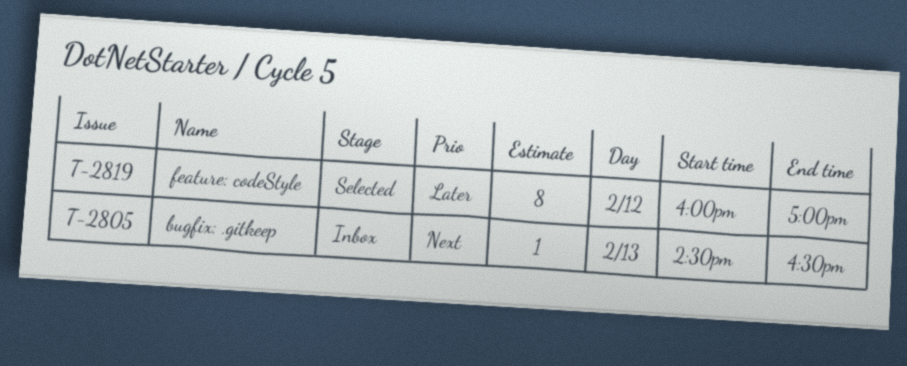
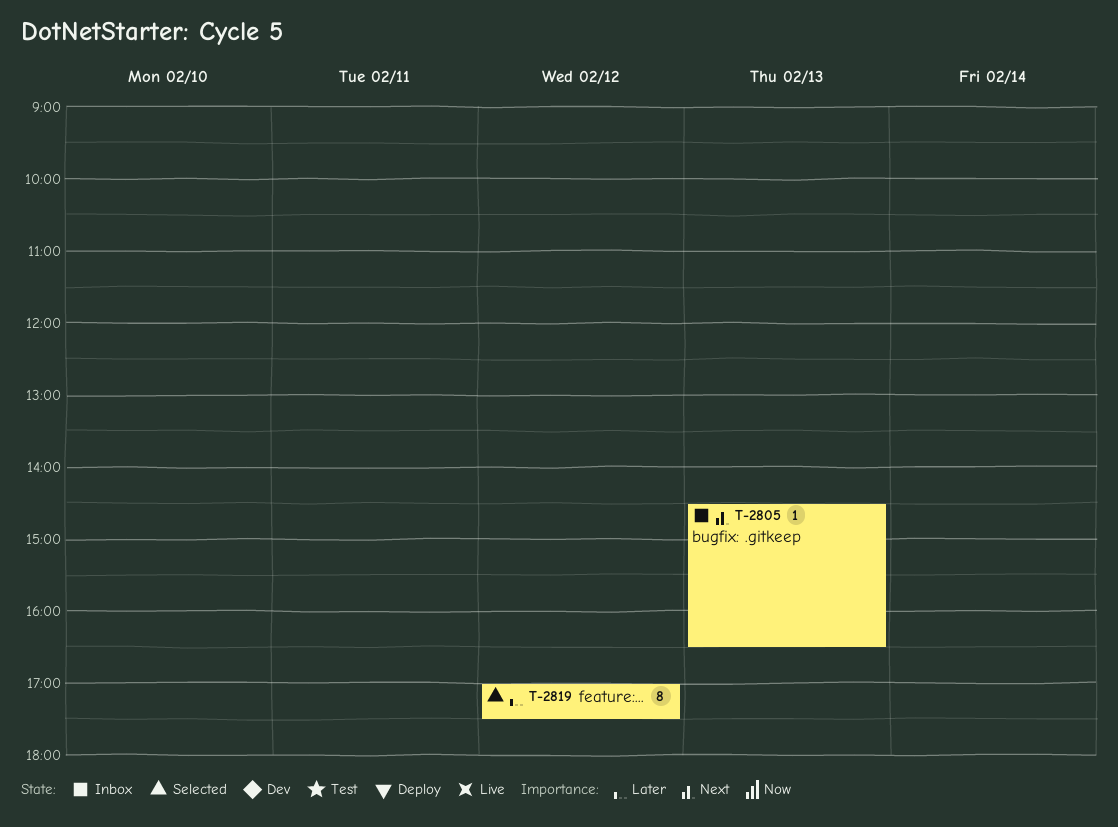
T-2819, begins: 16:00 -> 17:00
T-2819, ends: 17:00 -> 17:30

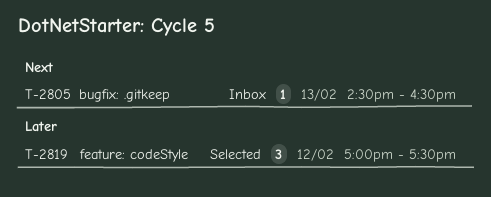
T-2819, estimate: 8 -> 3

